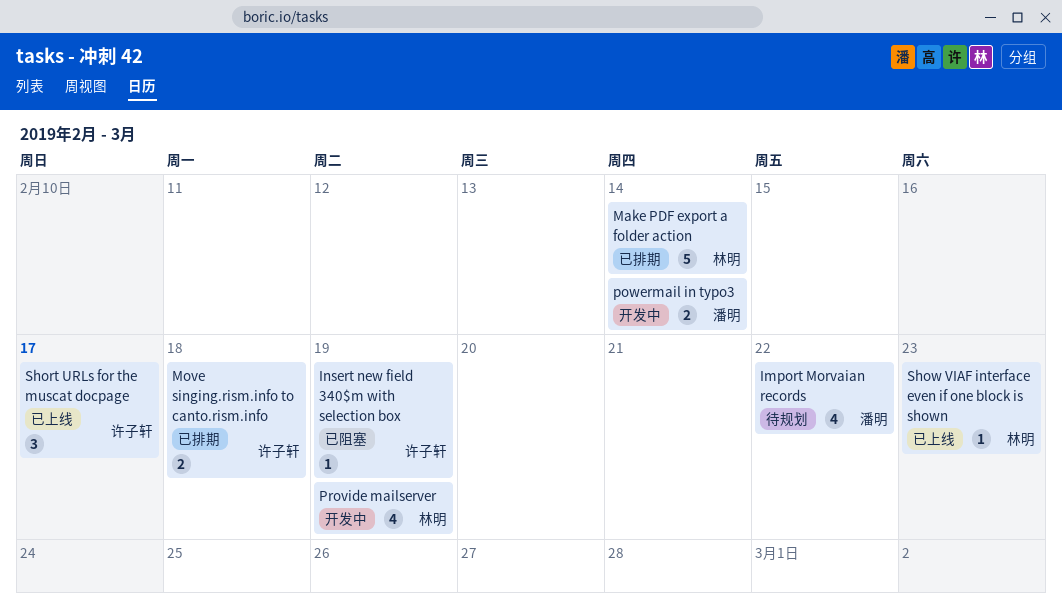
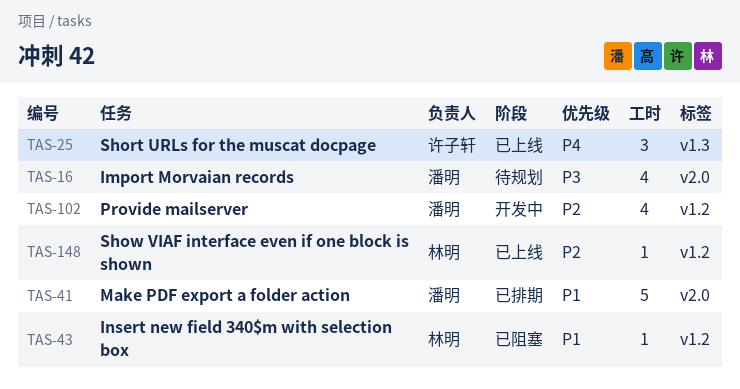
Insert new field 340$m with selection box, owner: 许子轩 -> 林明
Make PDF export a folder action, owner: 林明 -> 潘明
Move singing.rism.info to canto.rism.info: present -> none
powermail in typo3: present -> none
Provide mailserver, owner: 林明 -> 潘明

